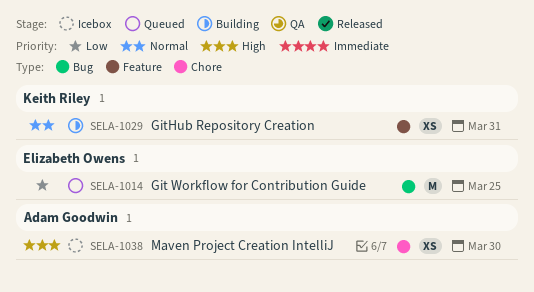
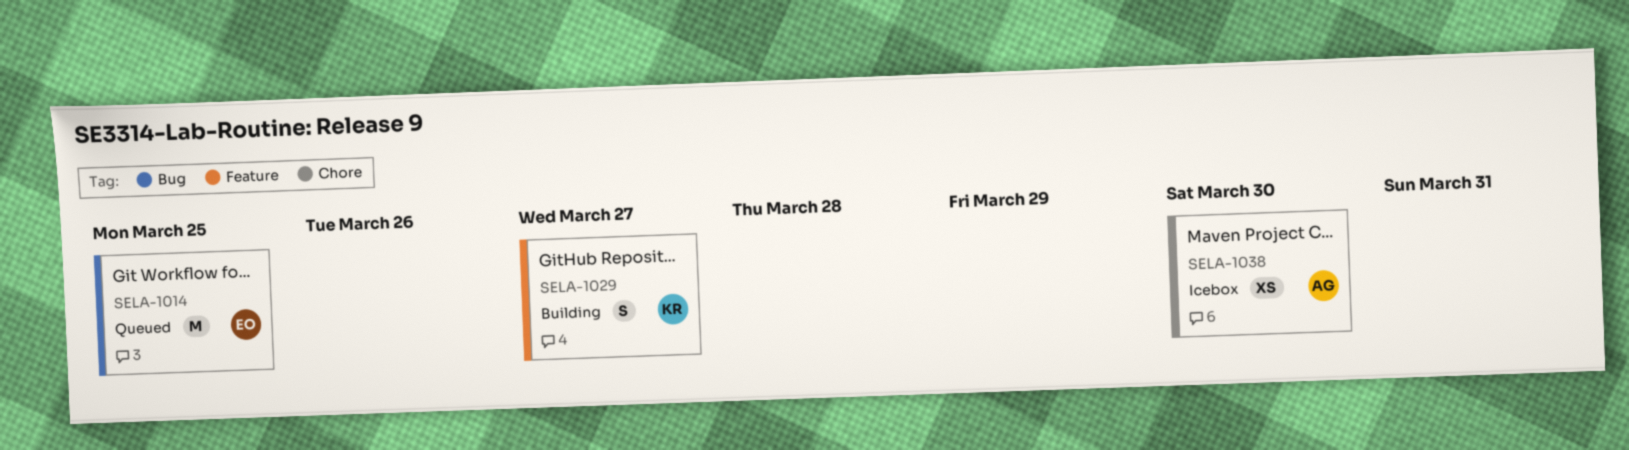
SELA-1029, estimate: XS -> S
SELA-1029, due: Mar 31 -> Mar 27

